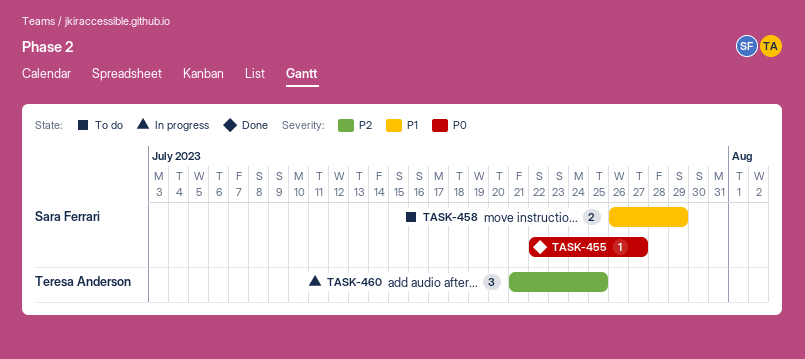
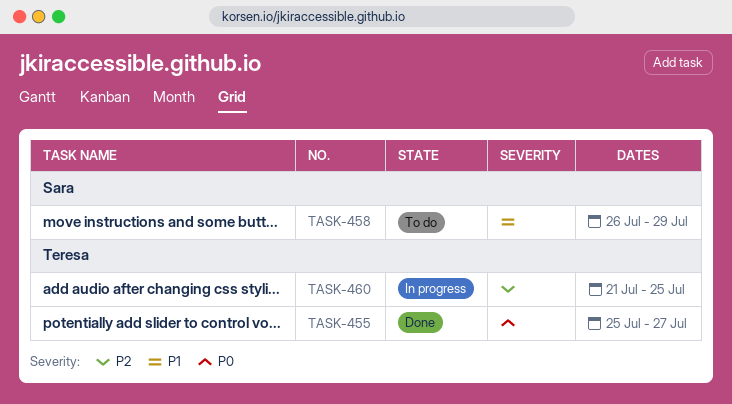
TASK-455, owner: Sara Ferrari -> Teresa Anderson
TASK-455, start: Jul 22 -> Jul 25

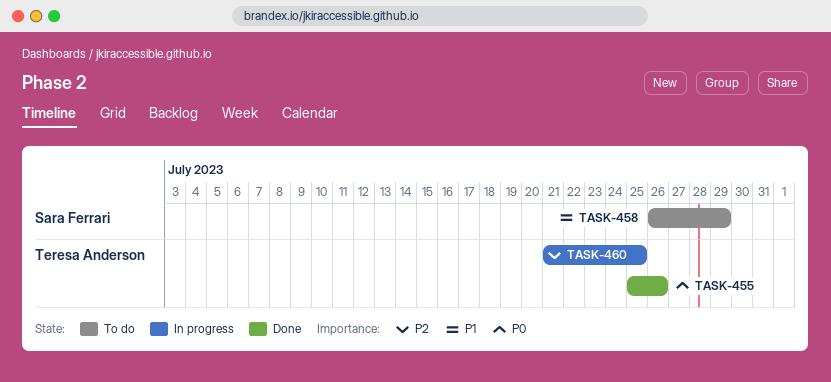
TASK-455, due: Jul 27 -> Jul 26

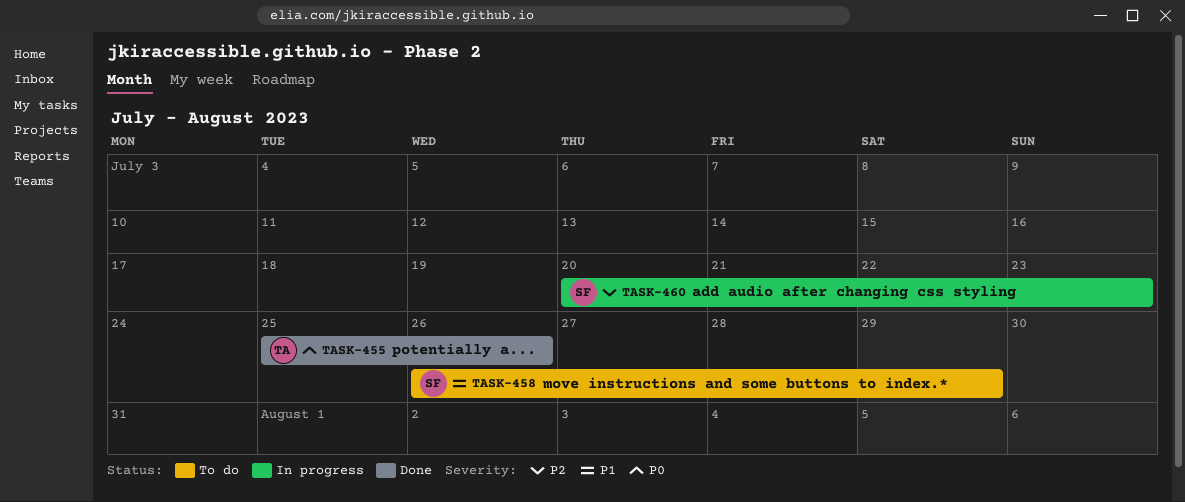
TASK-460, owner: Teresa Anderson -> Sara Ferrari
TASK-460, start: Jul 21 -> Jul 20
TASK-460, due: Jul 25 -> Jul 23

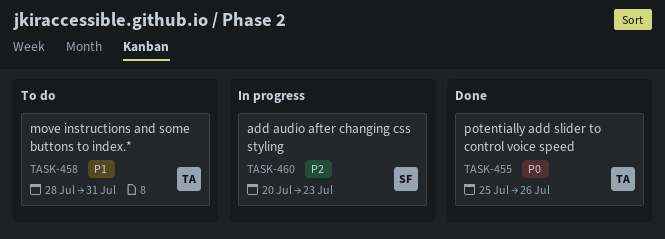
TASK-458, owner: SF -> TA
TASK-458, start: Jul 26 -> Jul 28
TASK-458, due: Jul 29 -> Jul 31

